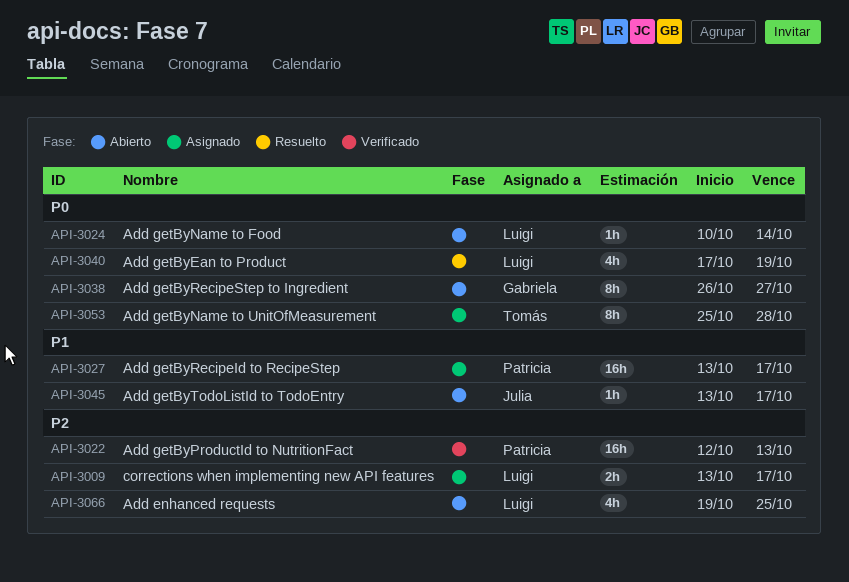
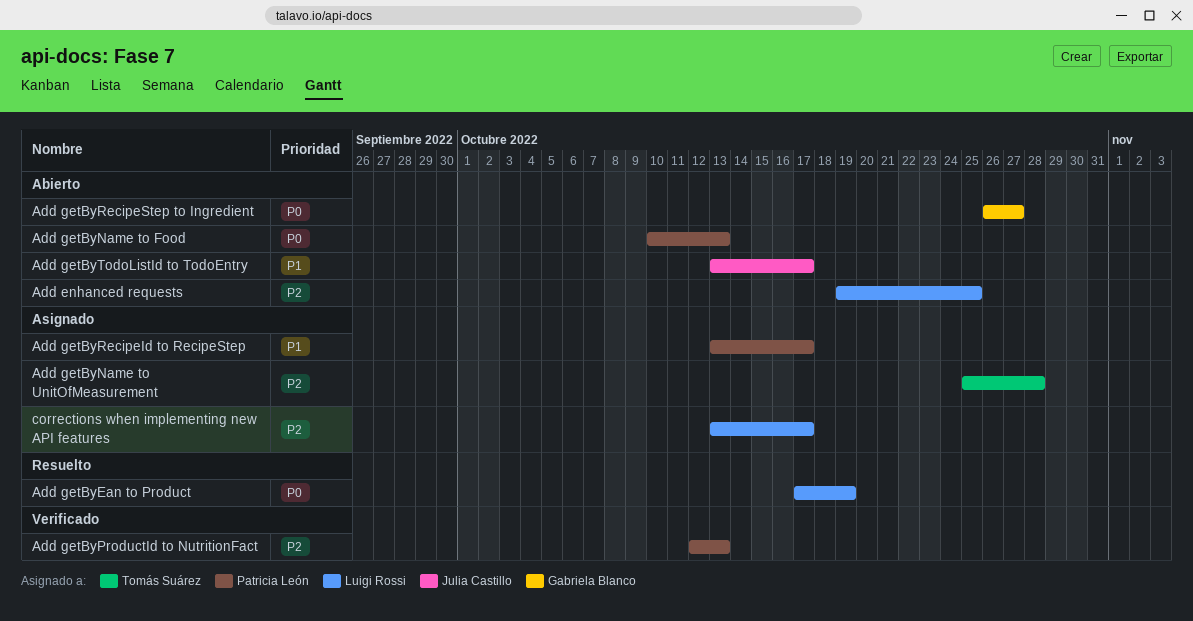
Add getByName to Food, owner: Luigi Rossi -> Patricia León
Add getByName to Food, due: Oct 14 -> Oct 13
Add getByName to UnitOfMeasurement, priority: P0 -> P2

